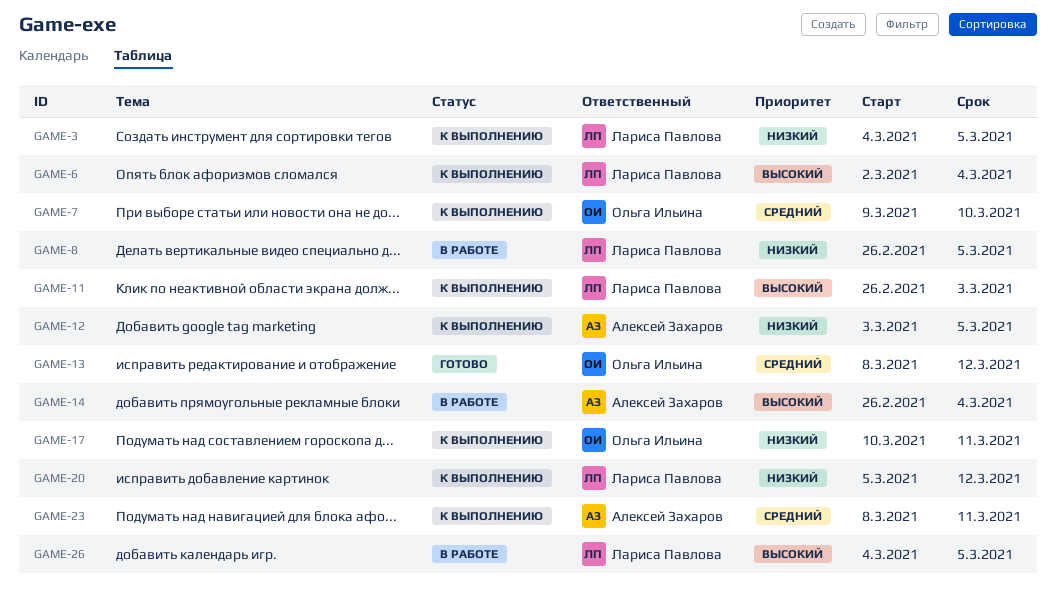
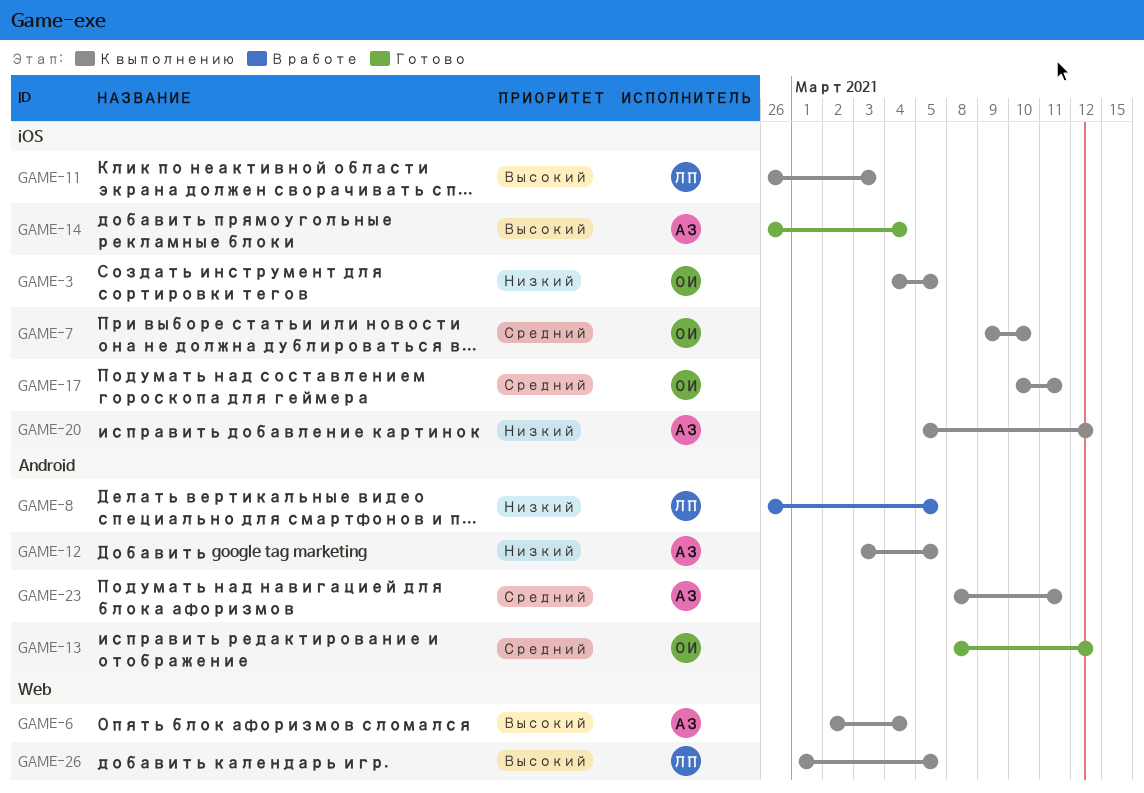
GAME-3, owner: Лариса Павлова -> Ольга Ильина
GAME-6, owner: Лариса Павлова -> Алексей Захаров
GAME-14, status: В работе -> Готово
GAME-17, priority: Низкий -> Средний
GAME-20, owner: Лариса Павлова -> Алексей Захаров
GAME-26, status: В работе -> К выполнению
GAME-26, start: Mar 4 -> Mar 1

